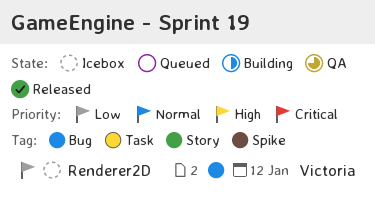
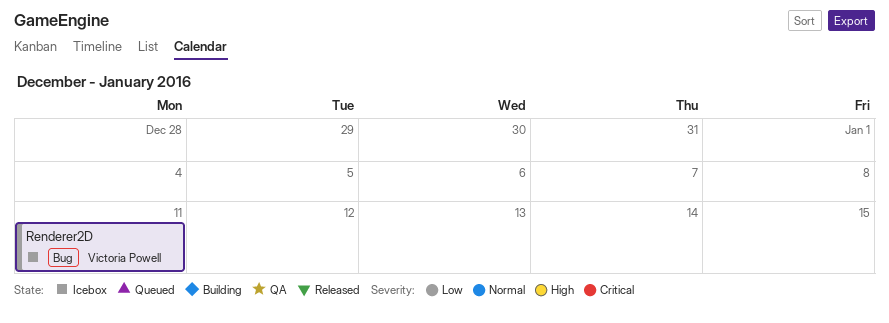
Renderer2D, due: Jan 12 -> Jan 11

